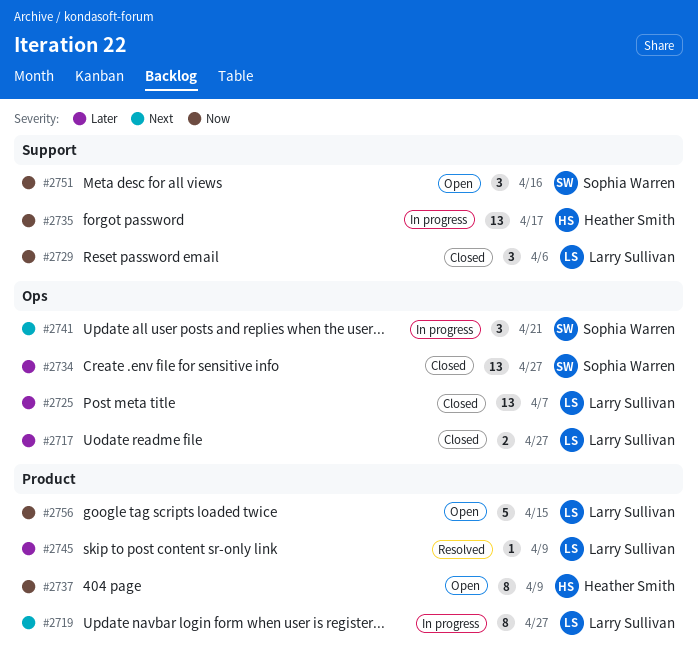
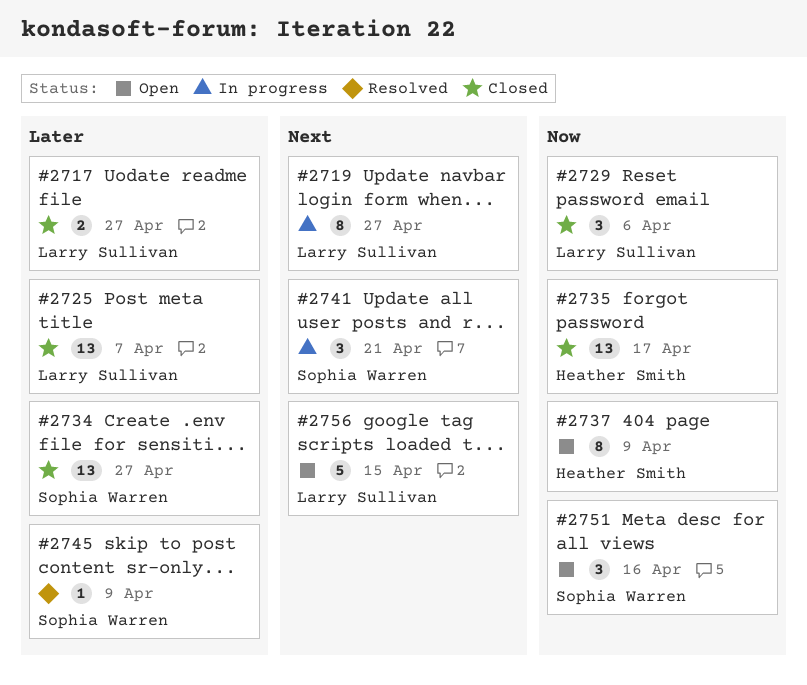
#2735, status: In progress -> Closed
#2745, owner: Larry Sullivan -> Sophia Warren
#2756, priority: Now -> Next

